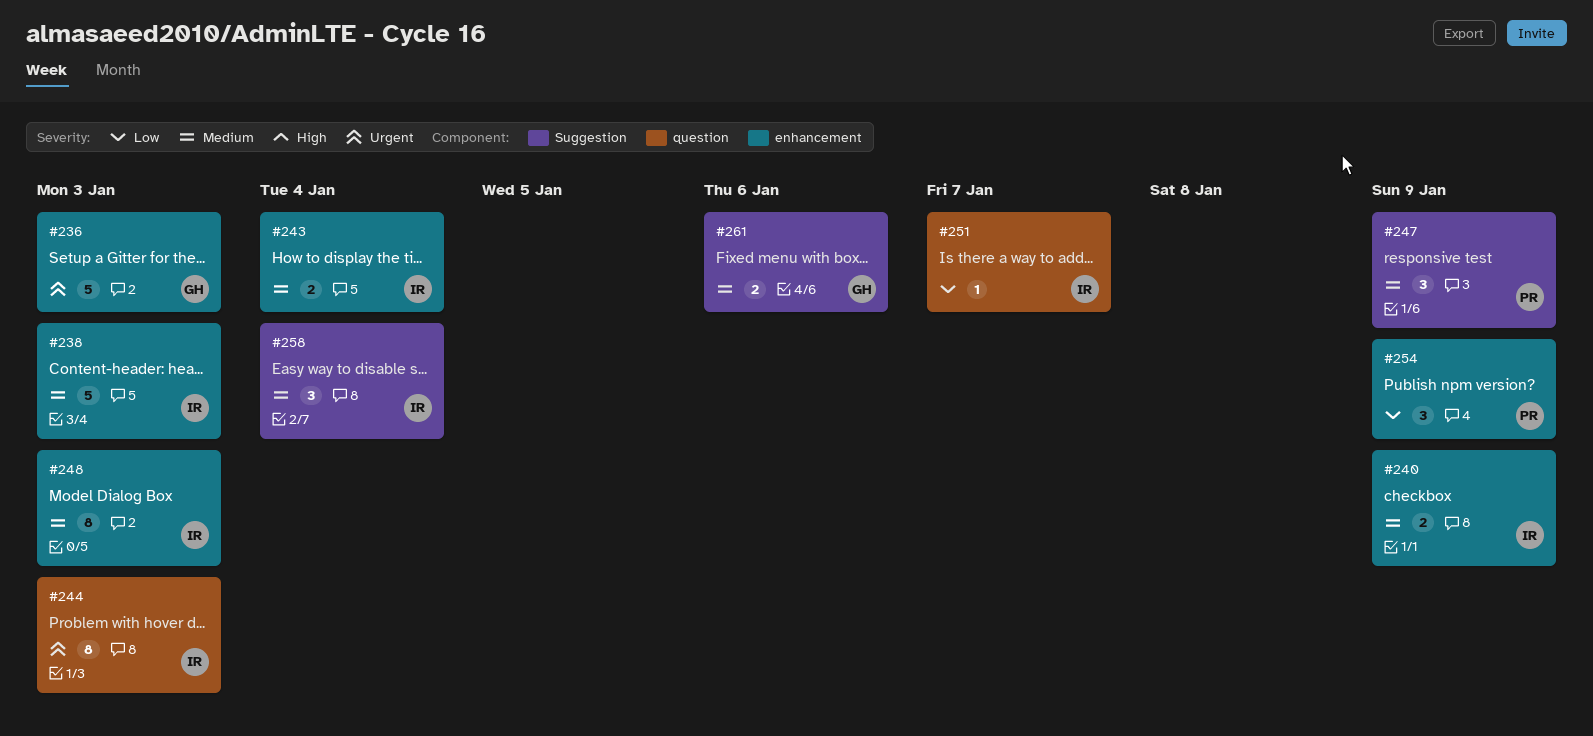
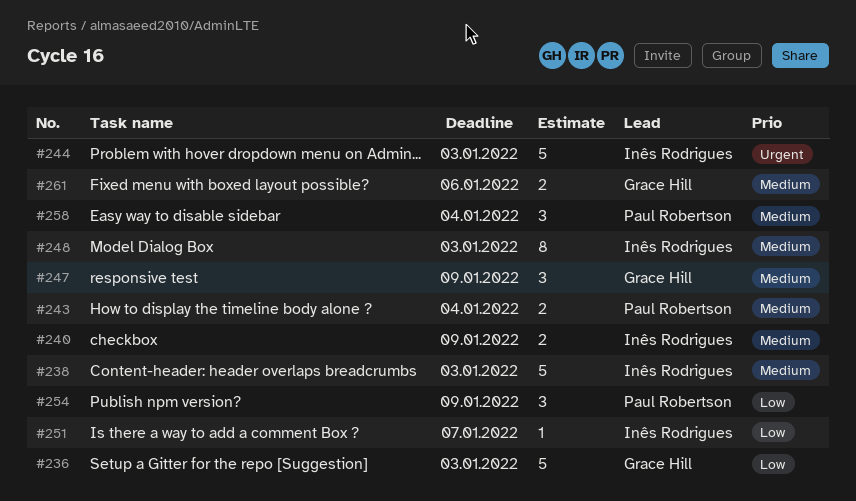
#236, priority: Urgent -> Low
#243, owner: Inês Rodrigues -> Paul Robertson
#244, estimate: 8 -> 5
#247, owner: Paul Robertson -> Grace Hill
#258, owner: Inês Rodrigues -> Paul Robertson

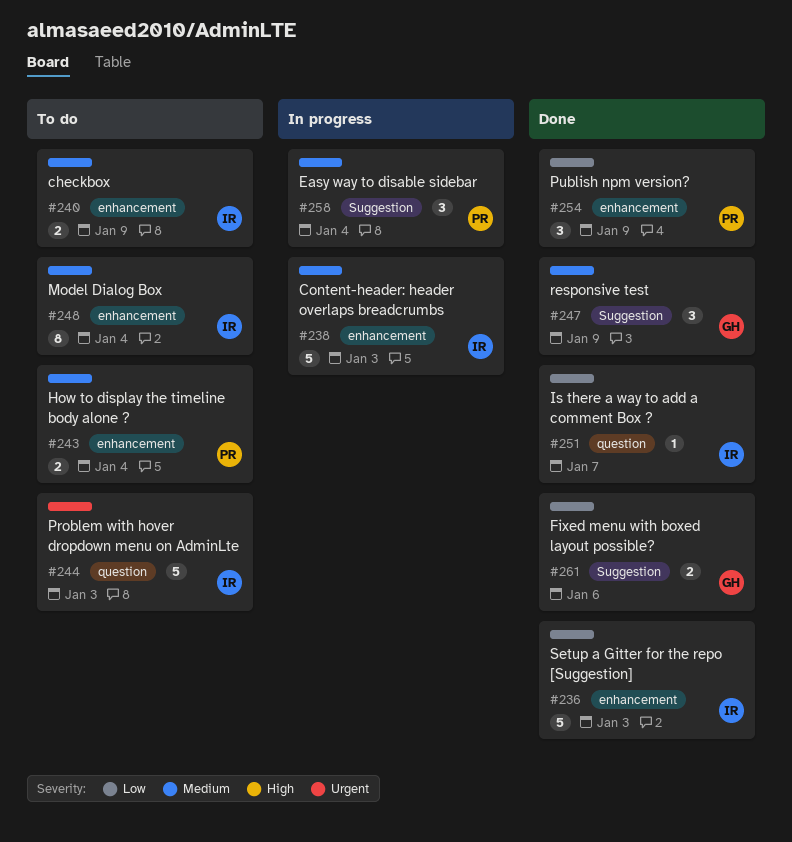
#236, owner: Grace Hill -> Inês Rodrigues
#248, due: Jan 3 -> Jan 4
#261, priority: Medium -> Low

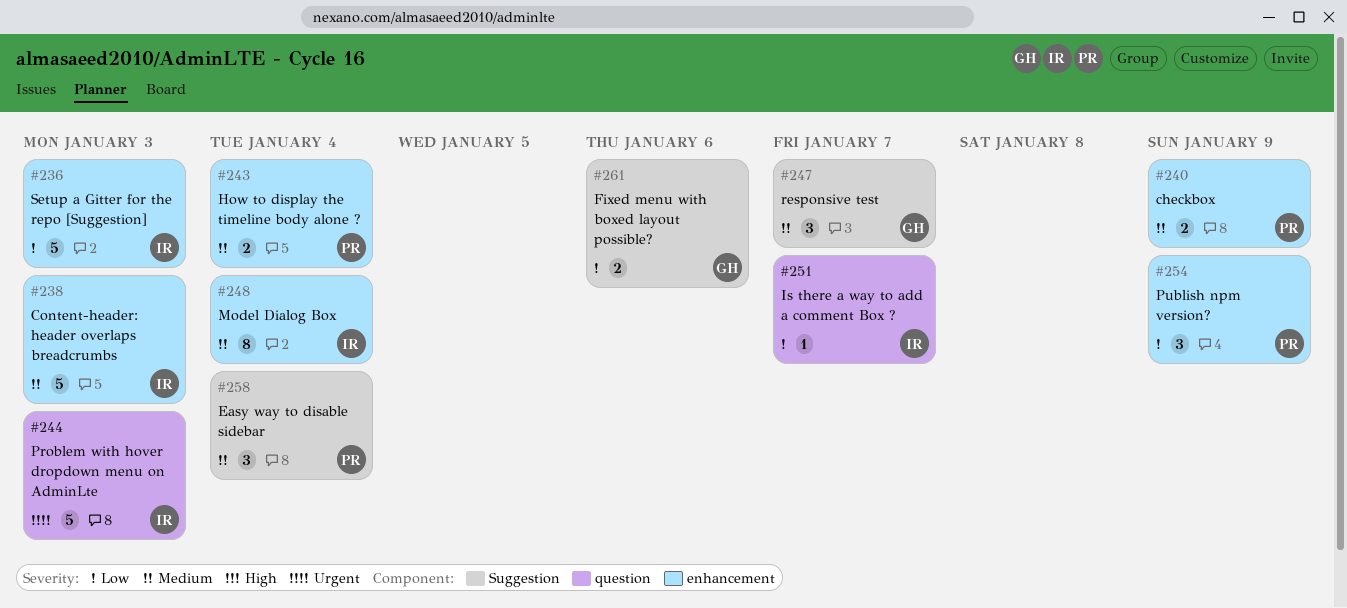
#240, owner: IR -> PR
#247, due: Jan 9 -> Jan 7

